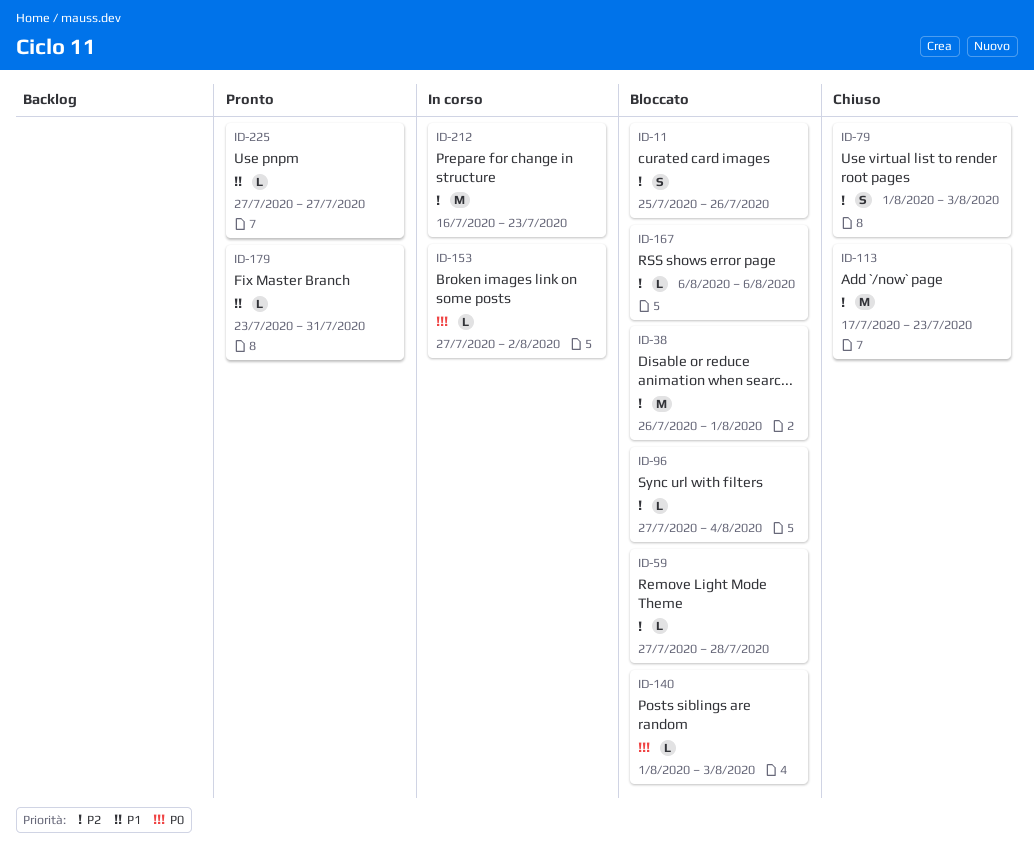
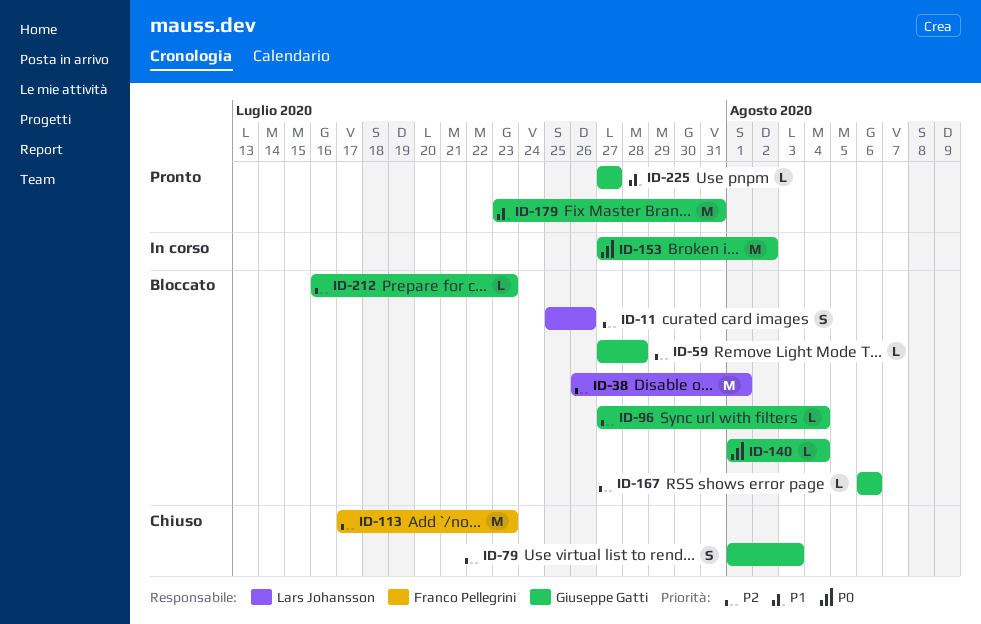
ID-140, due: Aug 3 -> Aug 4
ID-153, estimate: L -> M
ID-179, estimate: L -> M
ID-212, status: In corso -> Bloccato
ID-212, estimate: M -> L

